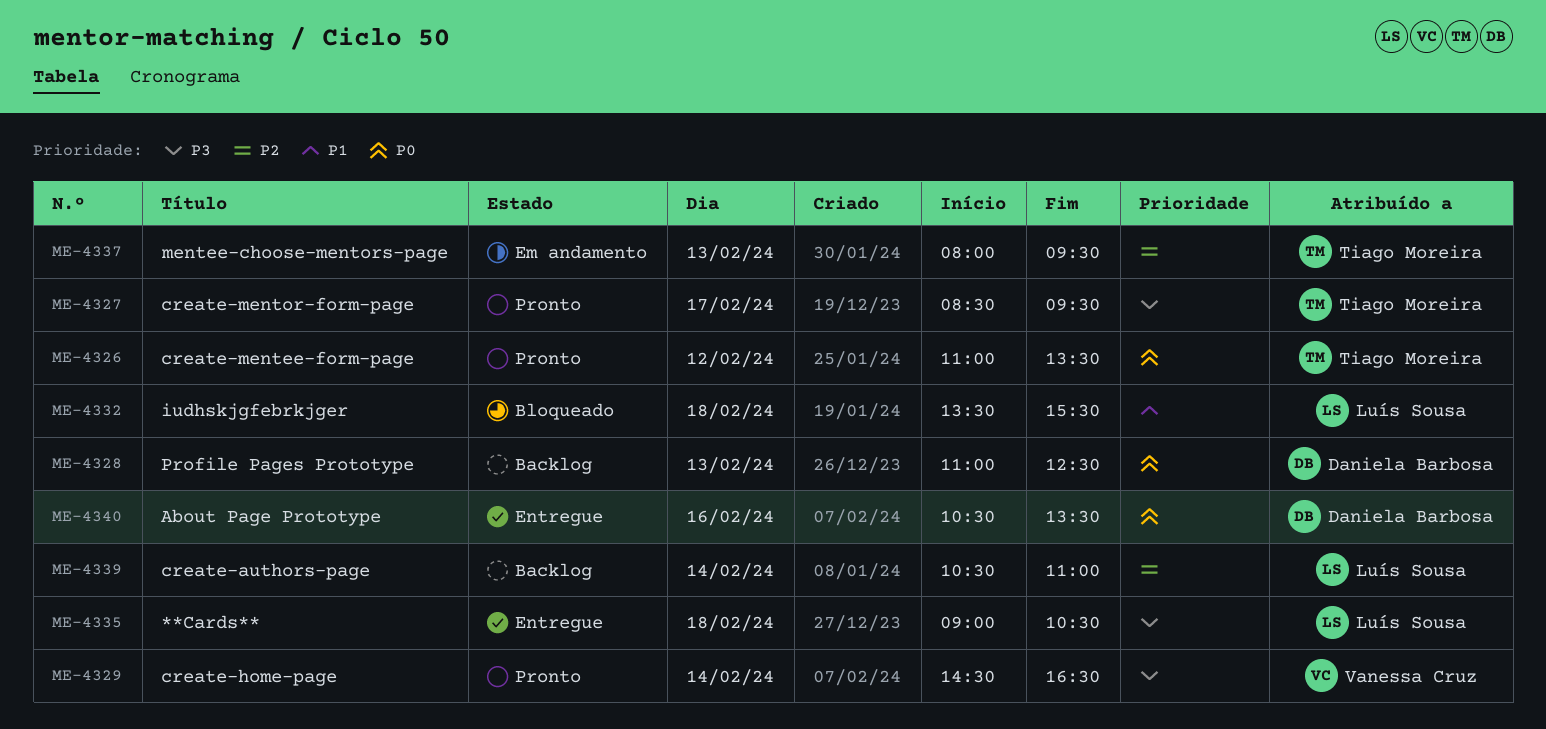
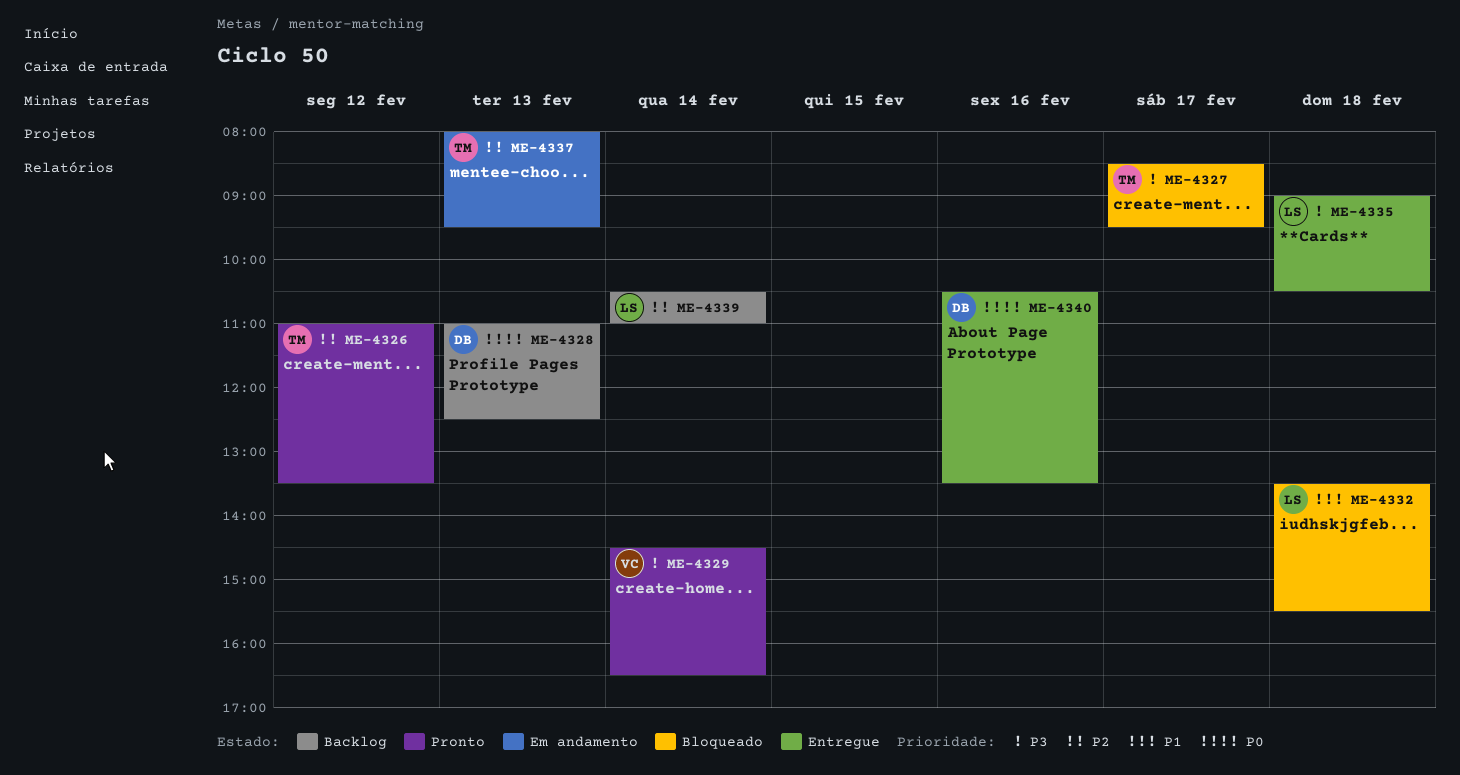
ME-4326, priority: P0 -> P2
ME-4327, status: Pronto -> Bloqueado

